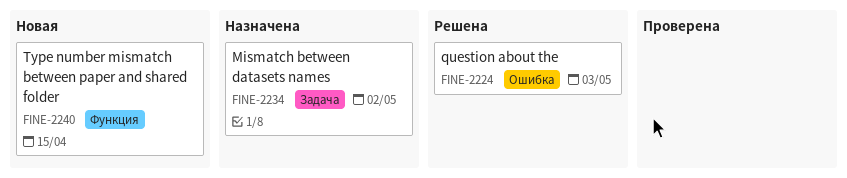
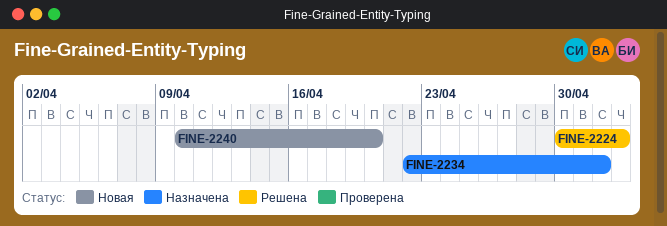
FINE-2240, due: Apr 15 -> Apr 20

